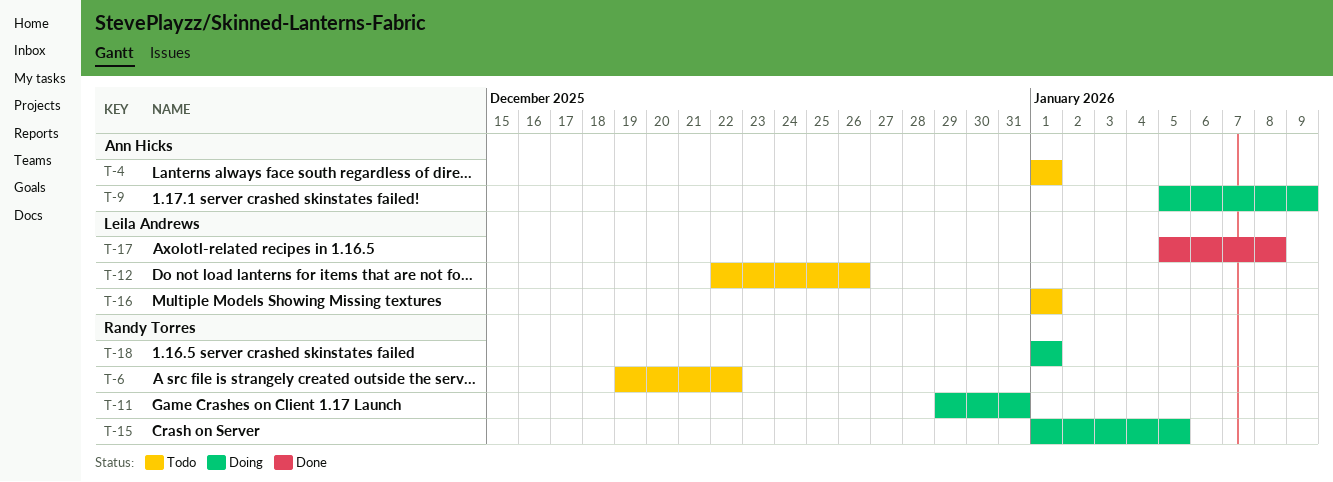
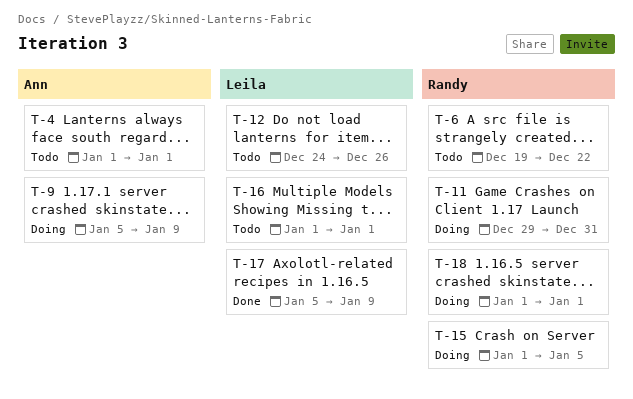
T-12, start: Dec 22 -> Dec 24
T-17, due: Jan 8 -> Jan 9

